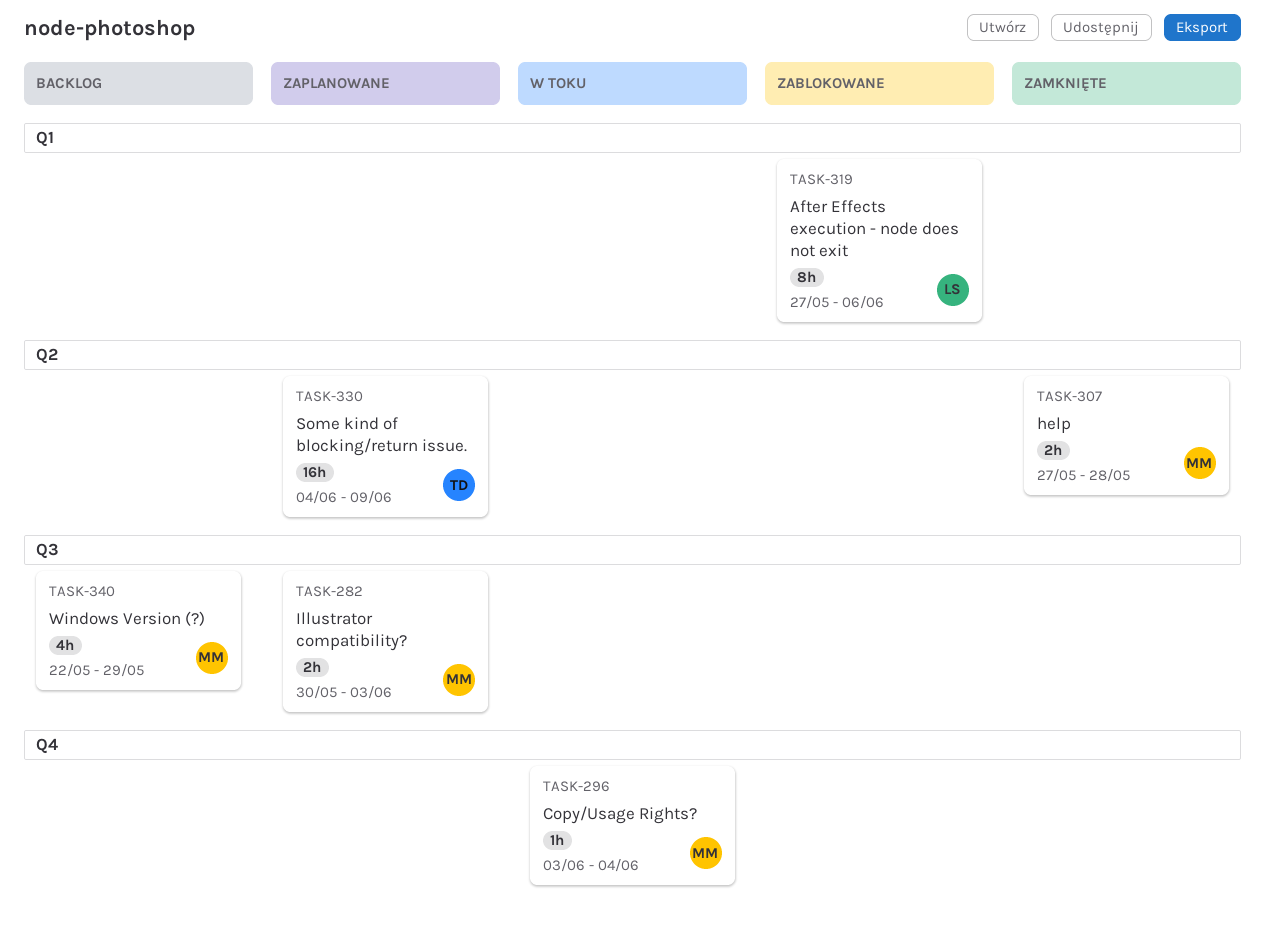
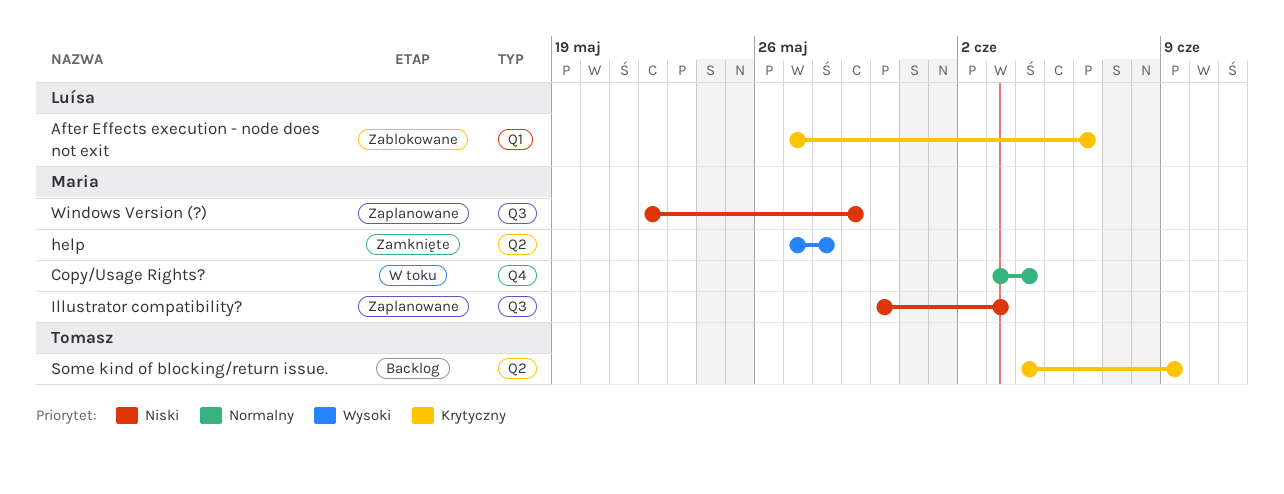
Some kind of blocking/return issue., status: Zaplanowane -> Backlog
Windows Version (?), status: Backlog -> Zaplanowane

